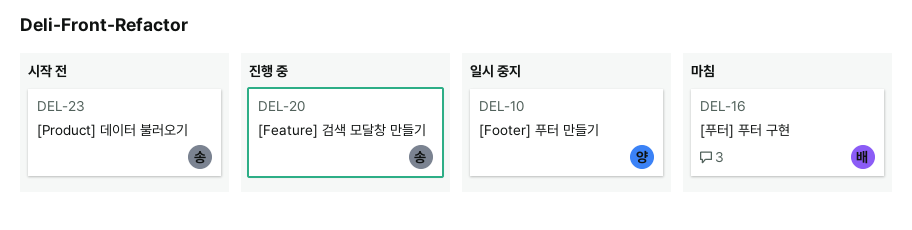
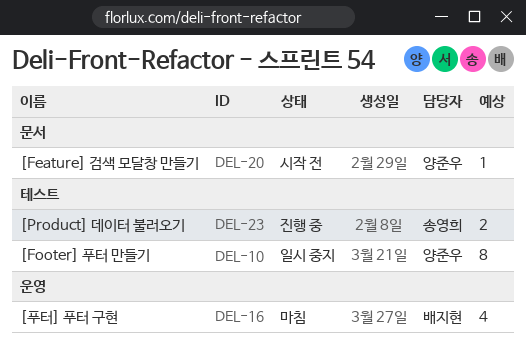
DEL-20, status: 진행 중 -> 시작 전
DEL-20, owner: 송영희 -> 양준우
DEL-23, status: 시작 전 -> 진행 중

